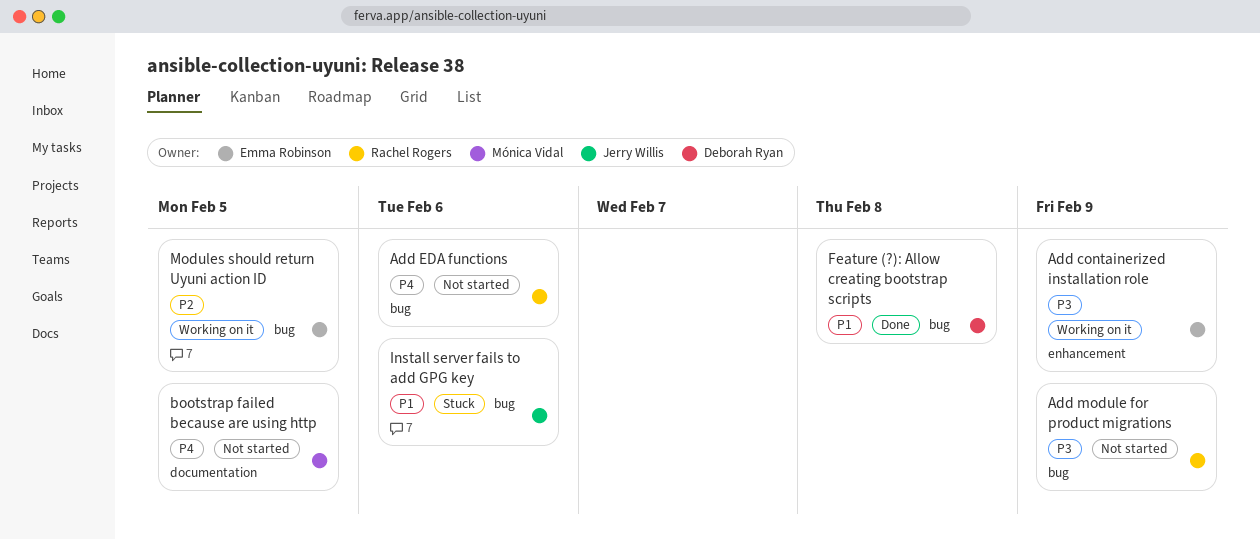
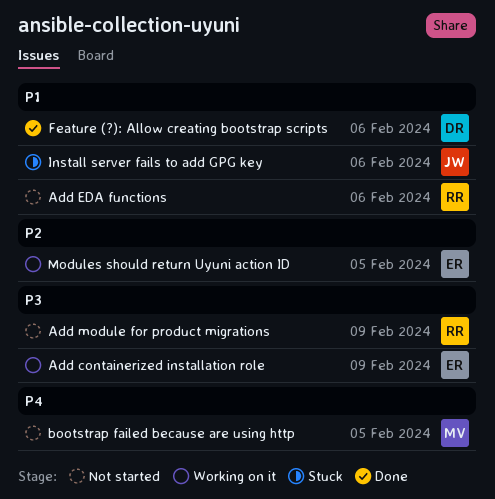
Add EDA functions, priority: P4 -> P1
Feature (?): Allow creating bootstrap scripts, due: Feb 8 -> Feb 6

